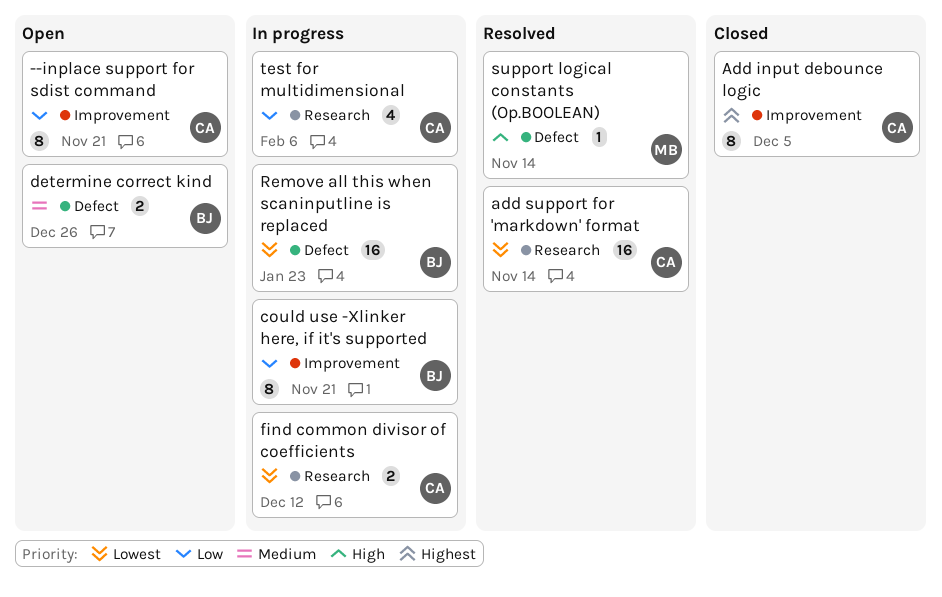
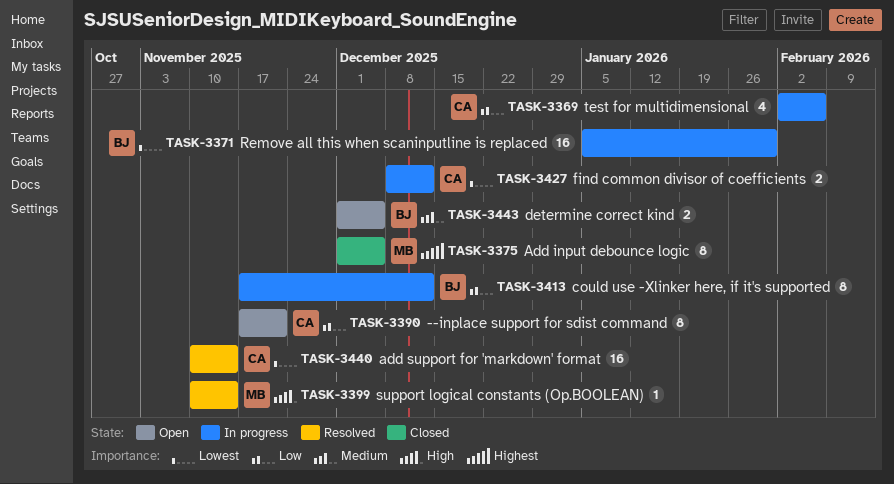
Add input debounce logic, owner: CA -> MB
could use -Xlinker here, if it's supported, due: Nov 21 -> Dec 12
determine correct kind, due: Dec 26 -> Dec 5
Remove all this when scaninputline is replaced, due: Jan 23 -> Jan 30

